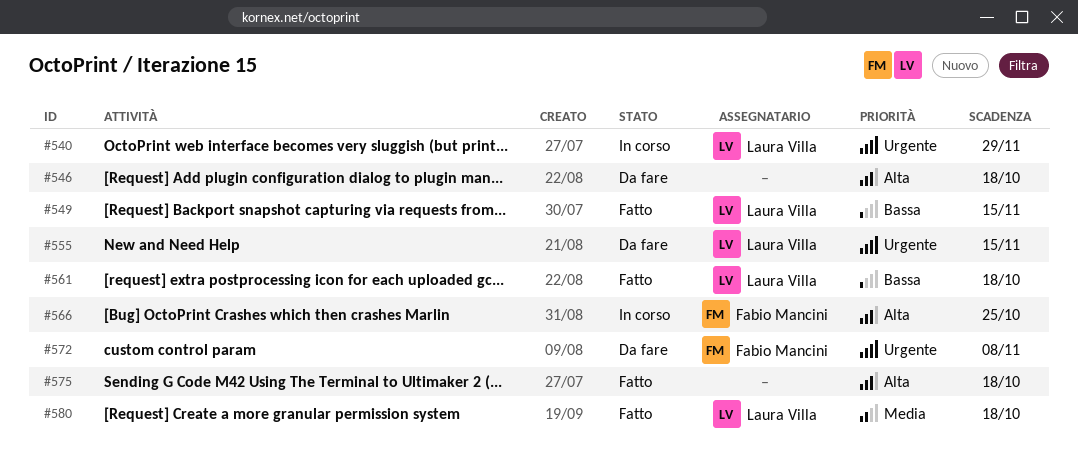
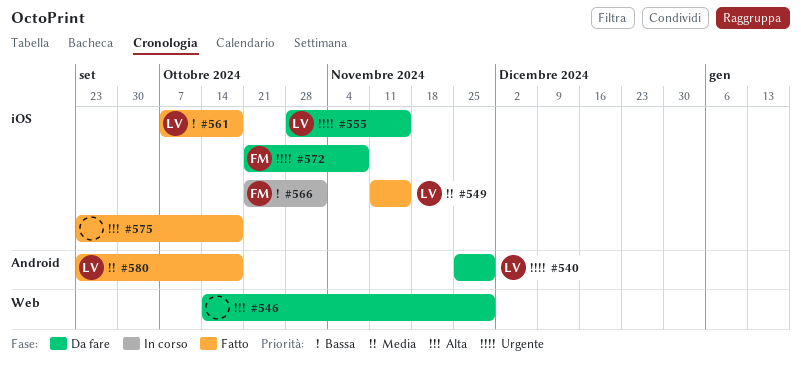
#540, status: In corso -> Da fare
#546, due: Oct 18 -> Nov 29
#549, priority: Bassa -> Media
#566, priority: Alta -> Bassa
#566, due: Oct 25 -> Nov 1

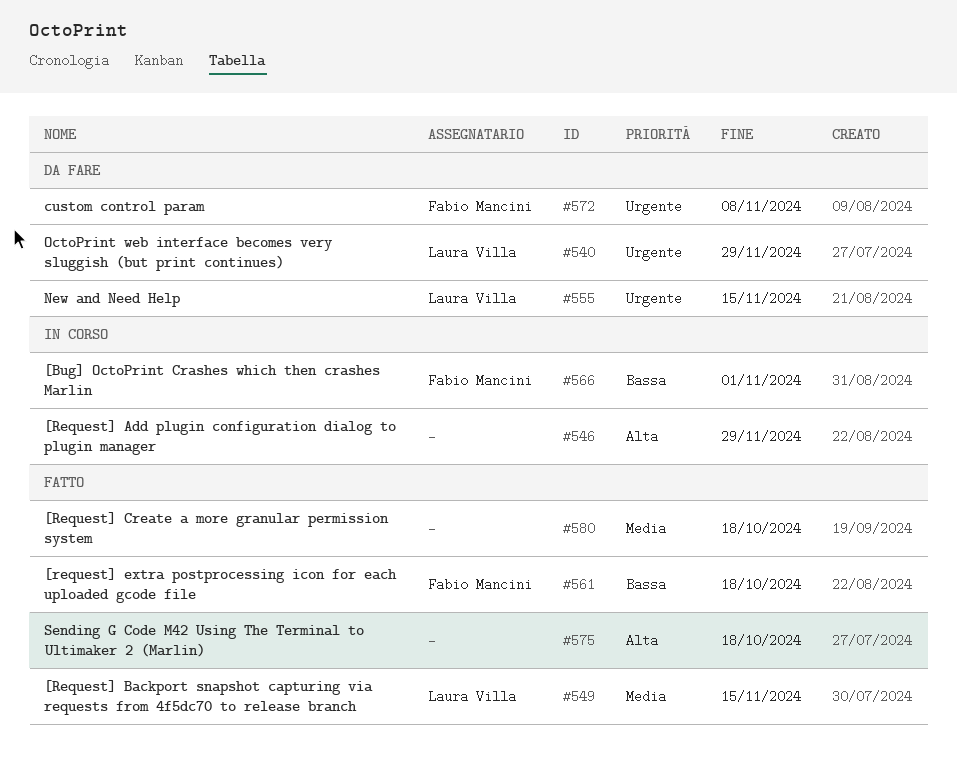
#546, status: Da fare -> In corso
#561, owner: Laura Villa -> Fabio Mancini
#580, owner: Laura Villa -> none

